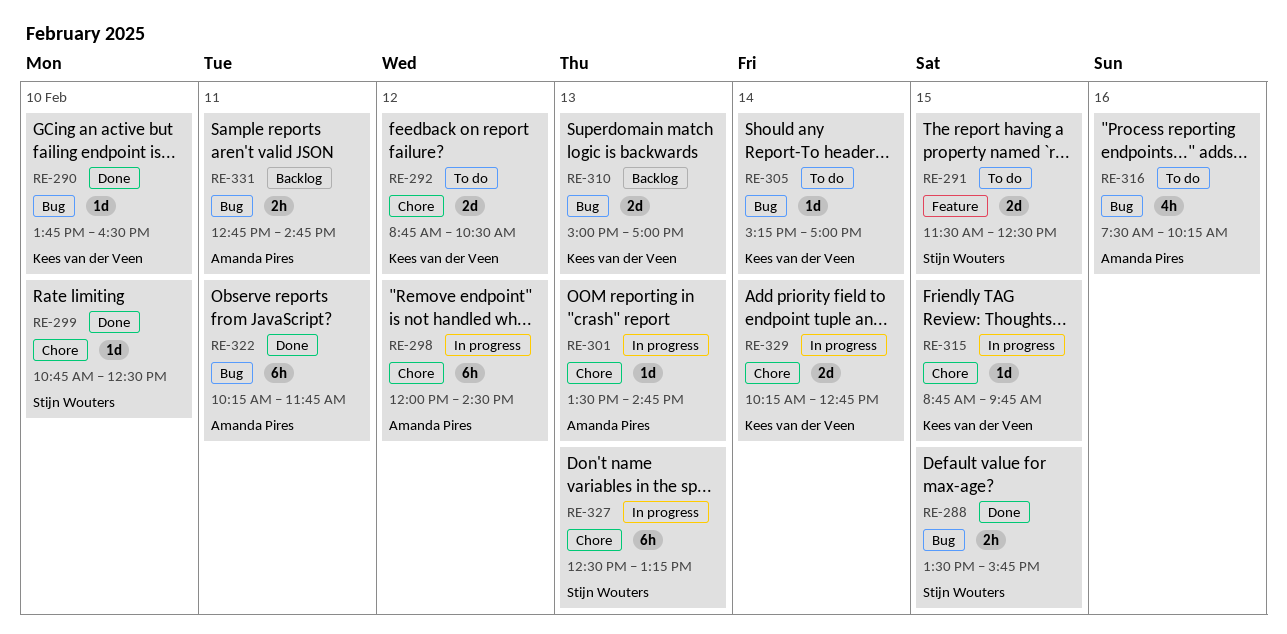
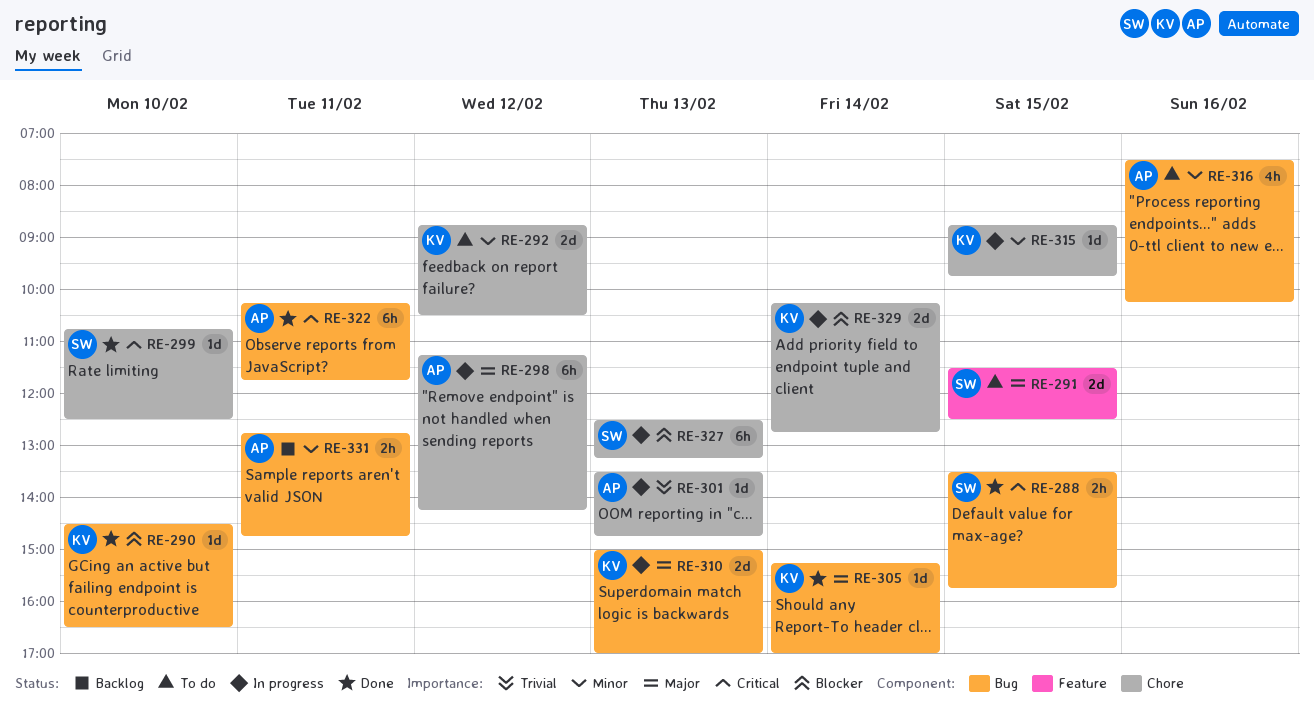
RE-290, begins: 13:45 -> 14:30
RE-298, begins: 12:00 -> 11:15
RE-298, ends: 14:30 -> 14:15
RE-305, status: To do -> Done
RE-310, status: Backlog -> In progress

